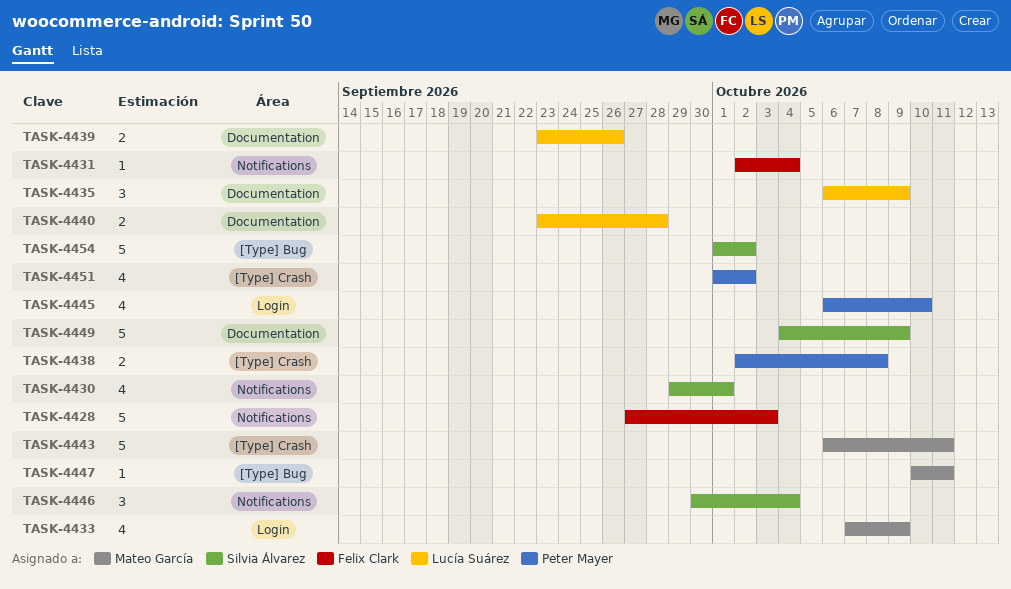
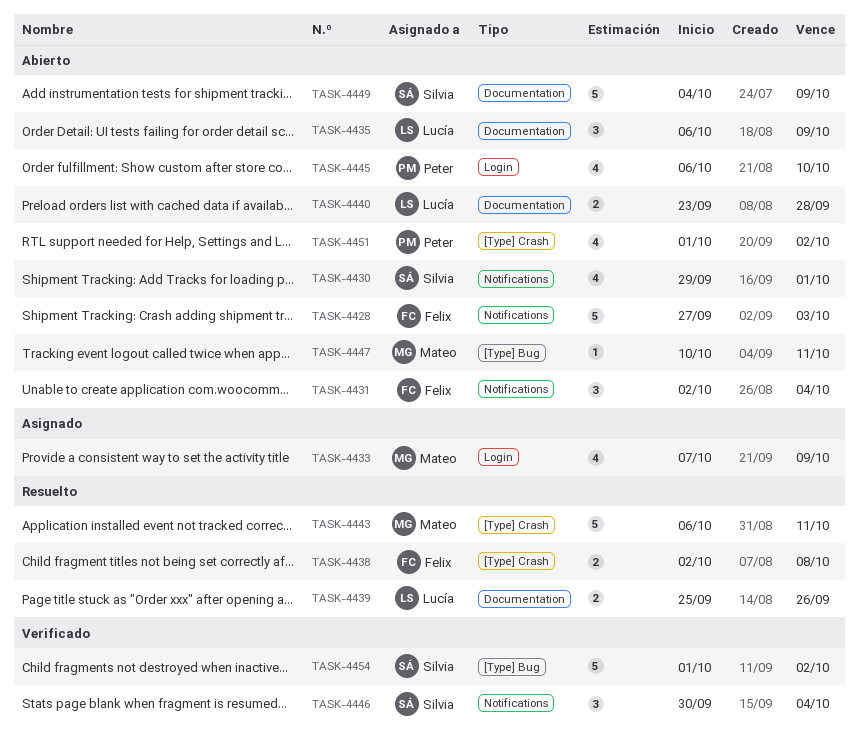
TASK-4431, estimate: 1 -> 3
TASK-4438, owner: Peter Mayer -> Felix Clark
TASK-4439, start: Sep 23 -> Sep 25

